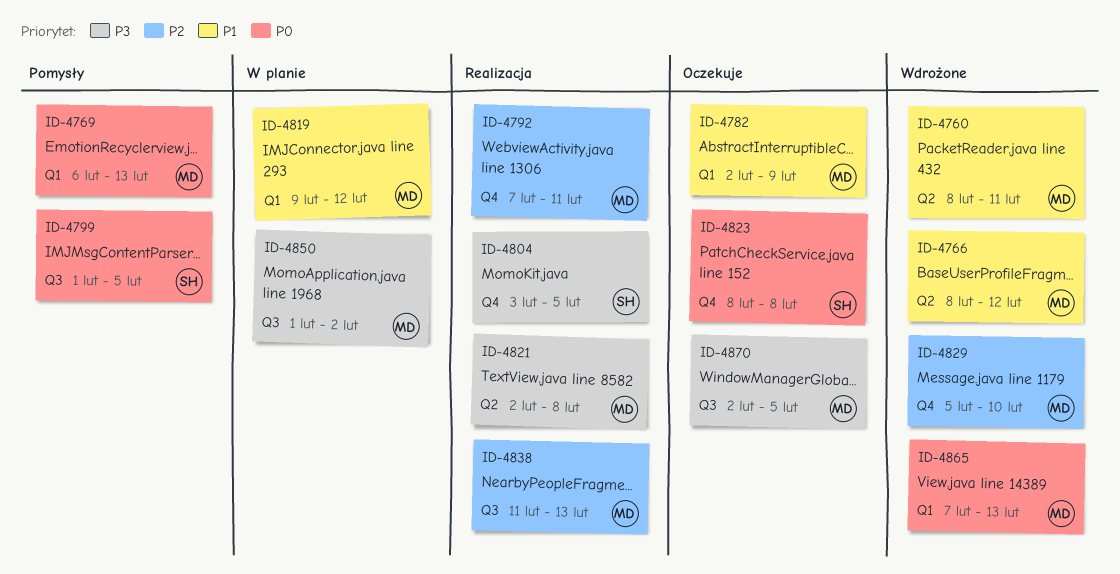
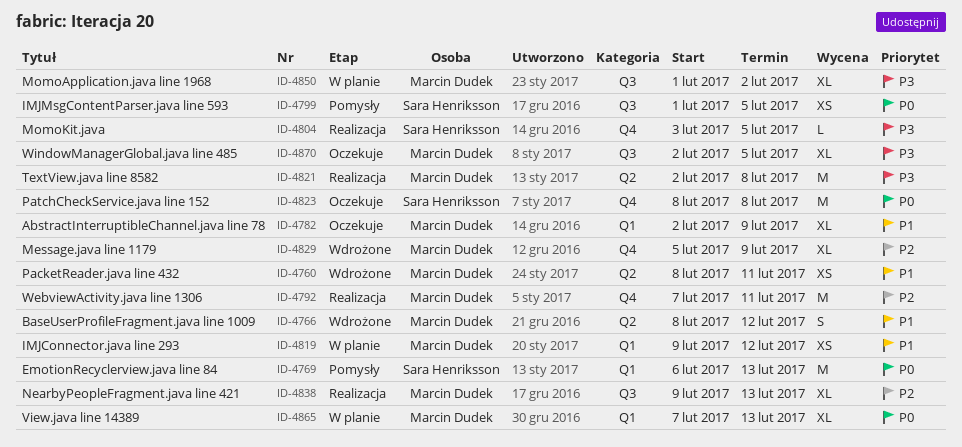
ID-4769, owner: Marcin Dudek -> Sara Henriksson
ID-4829, due: Feb 10 -> Feb 9
ID-4838, start: Feb 11 -> Feb 9
ID-4865, status: Wdrożone -> W planie

